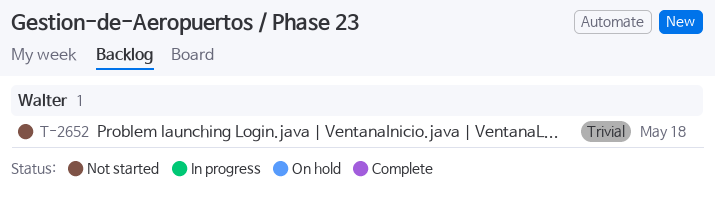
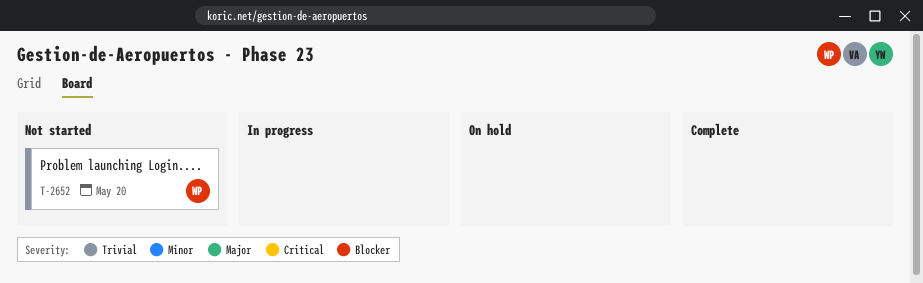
T-2652, due: May 18 -> May 20

